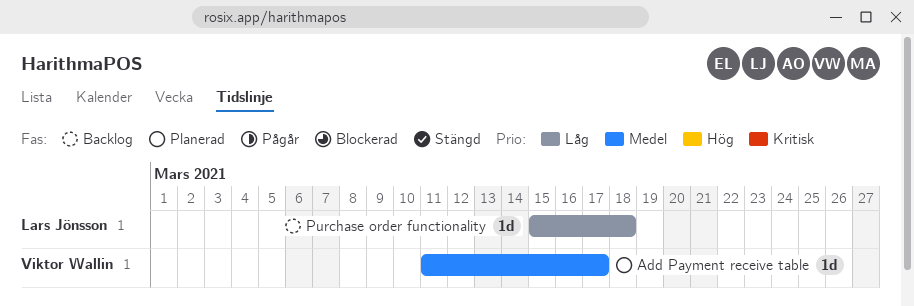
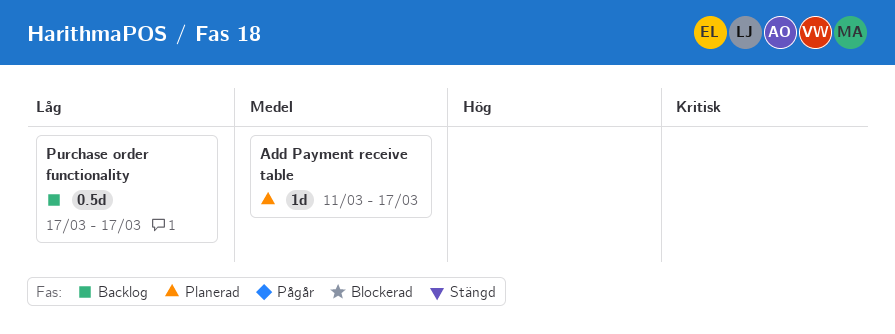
Purchase order functionality, estimate: 1d -> 0.5d
Purchase order functionality, start: Mar 15 -> Mar 17
Purchase order functionality, due: Mar 18 -> Mar 17

